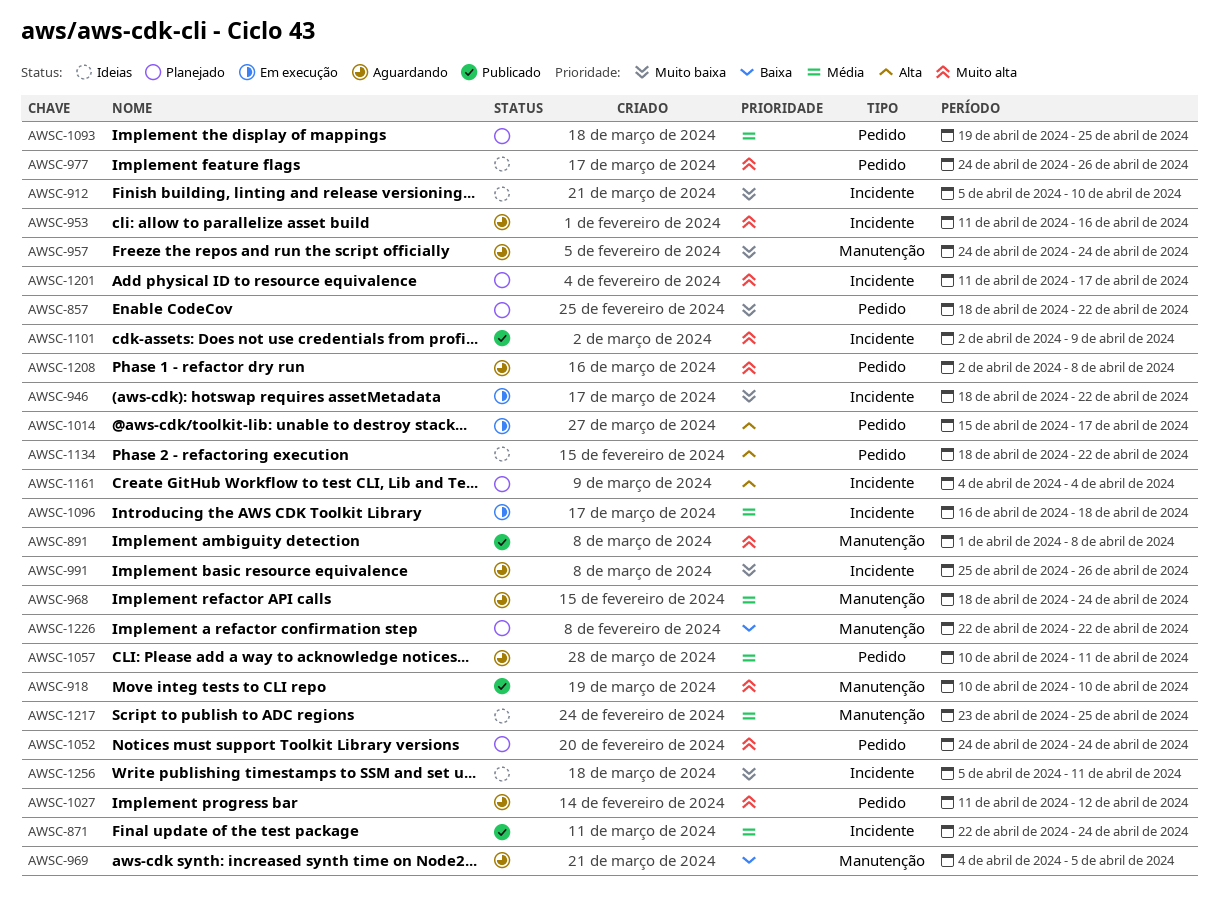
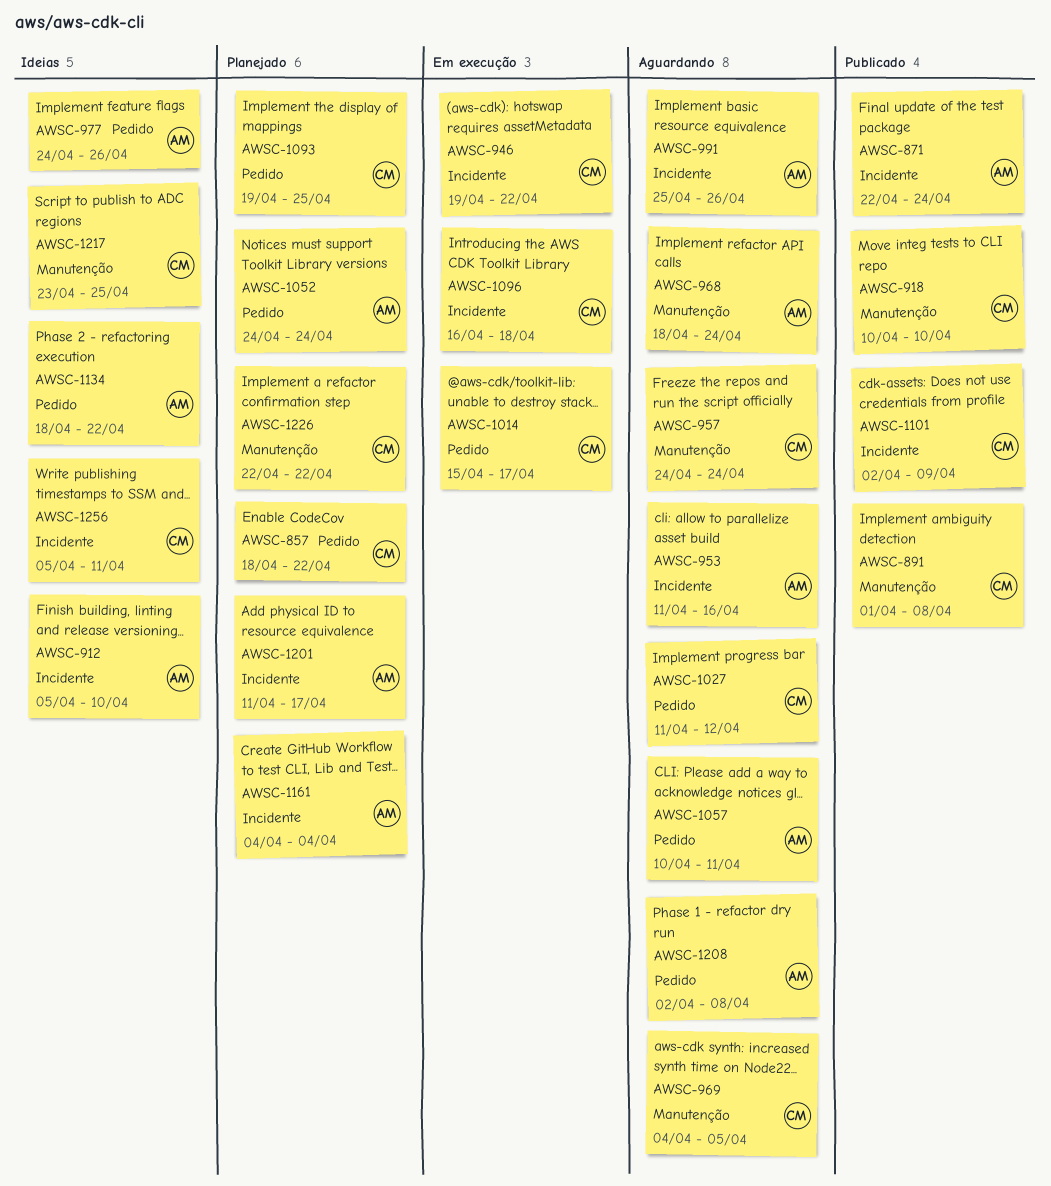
AWSC-946, start: Apr 18 -> Apr 19

